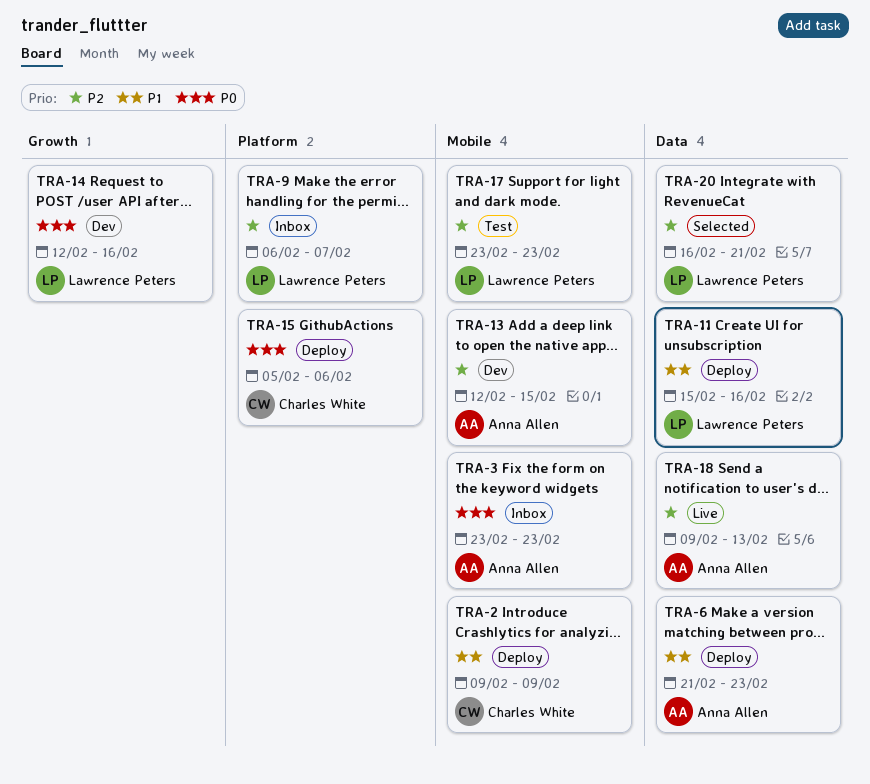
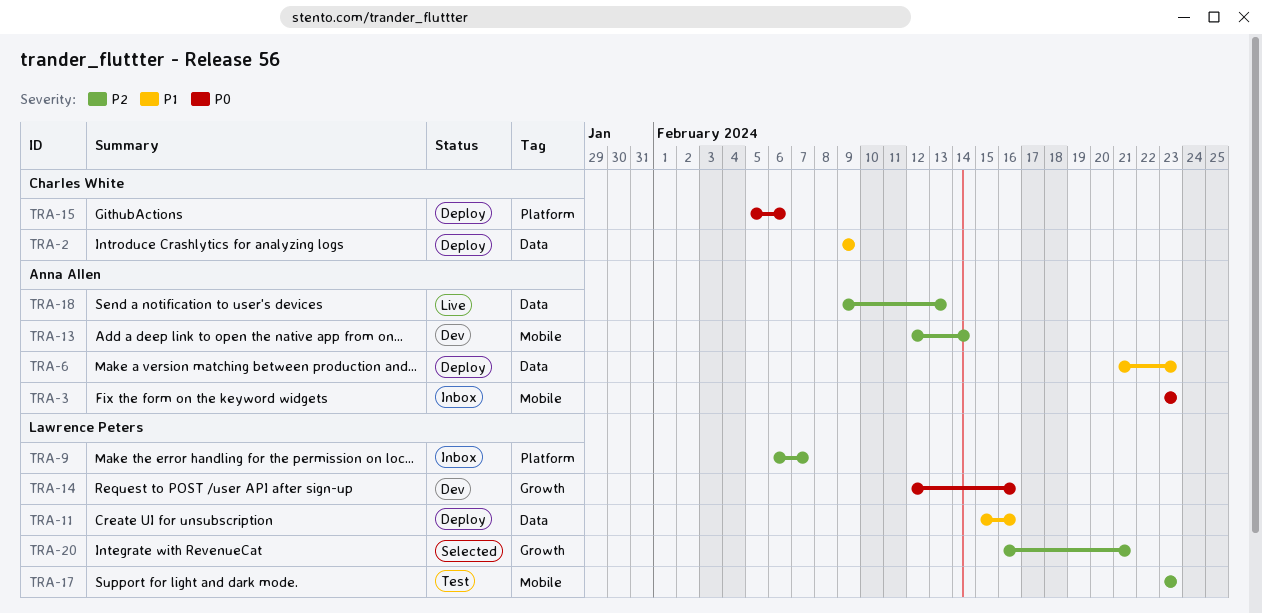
TRA-2, label: Mobile -> Data
TRA-13, due: Feb 15 -> Feb 14
TRA-20, label: Data -> Growth

